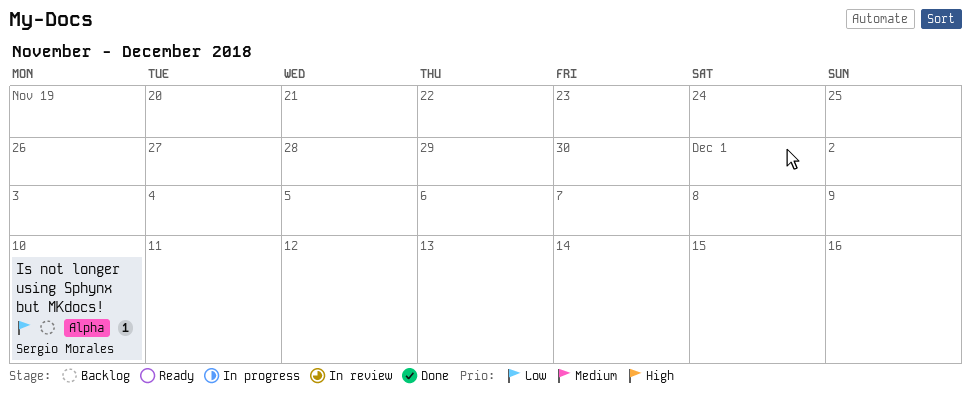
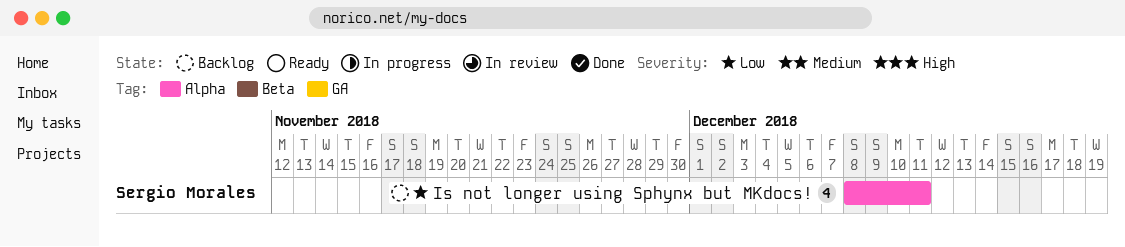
Is not longer using Sphynx but MKdocs!, estimate: 1 -> 4
Is not longer using Sphynx but MKdocs!, due: Dec 10 -> Dec 11

